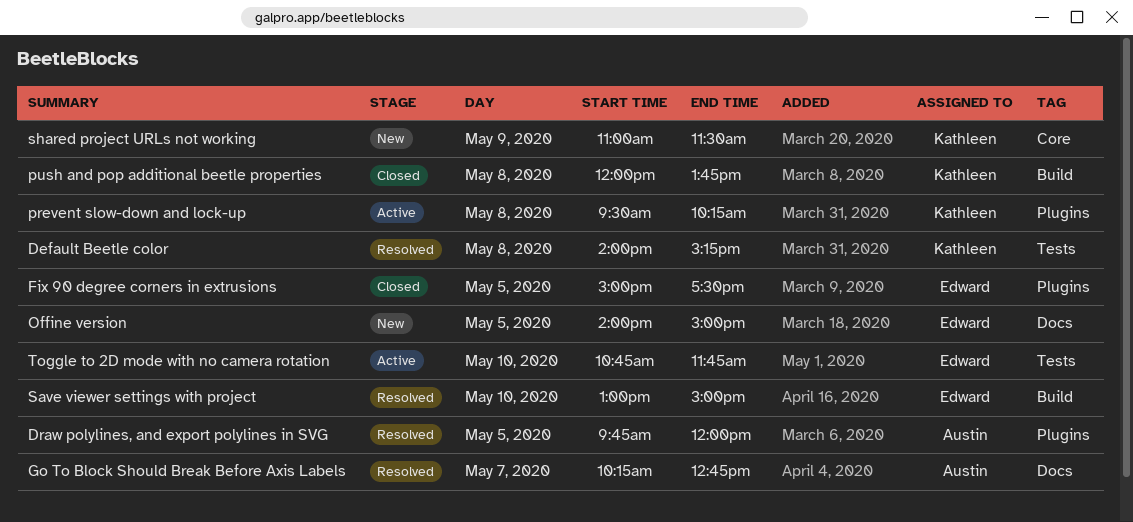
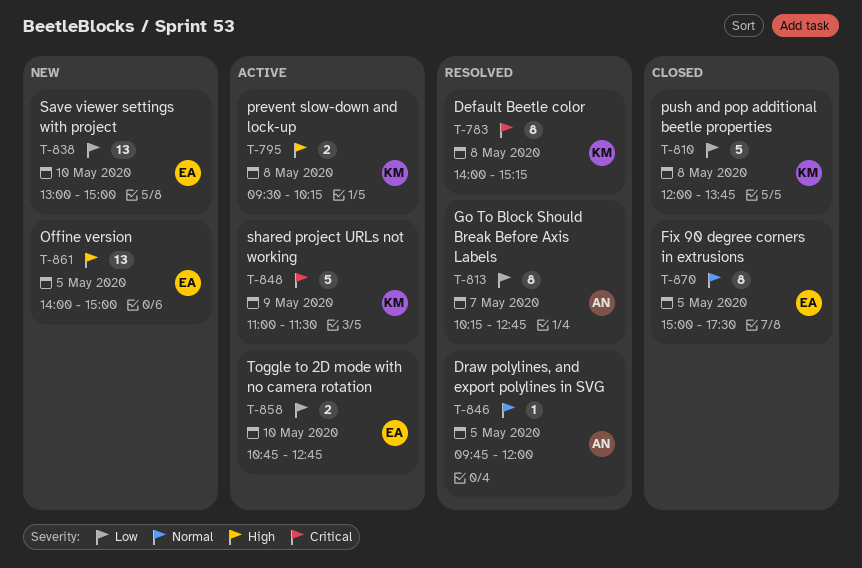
Save viewer settings with project, status: Resolved -> New
shared project URLs not working, status: New -> Active
Toggle to 2D mode with no camera rotation, ends: 11:45 -> 12:45

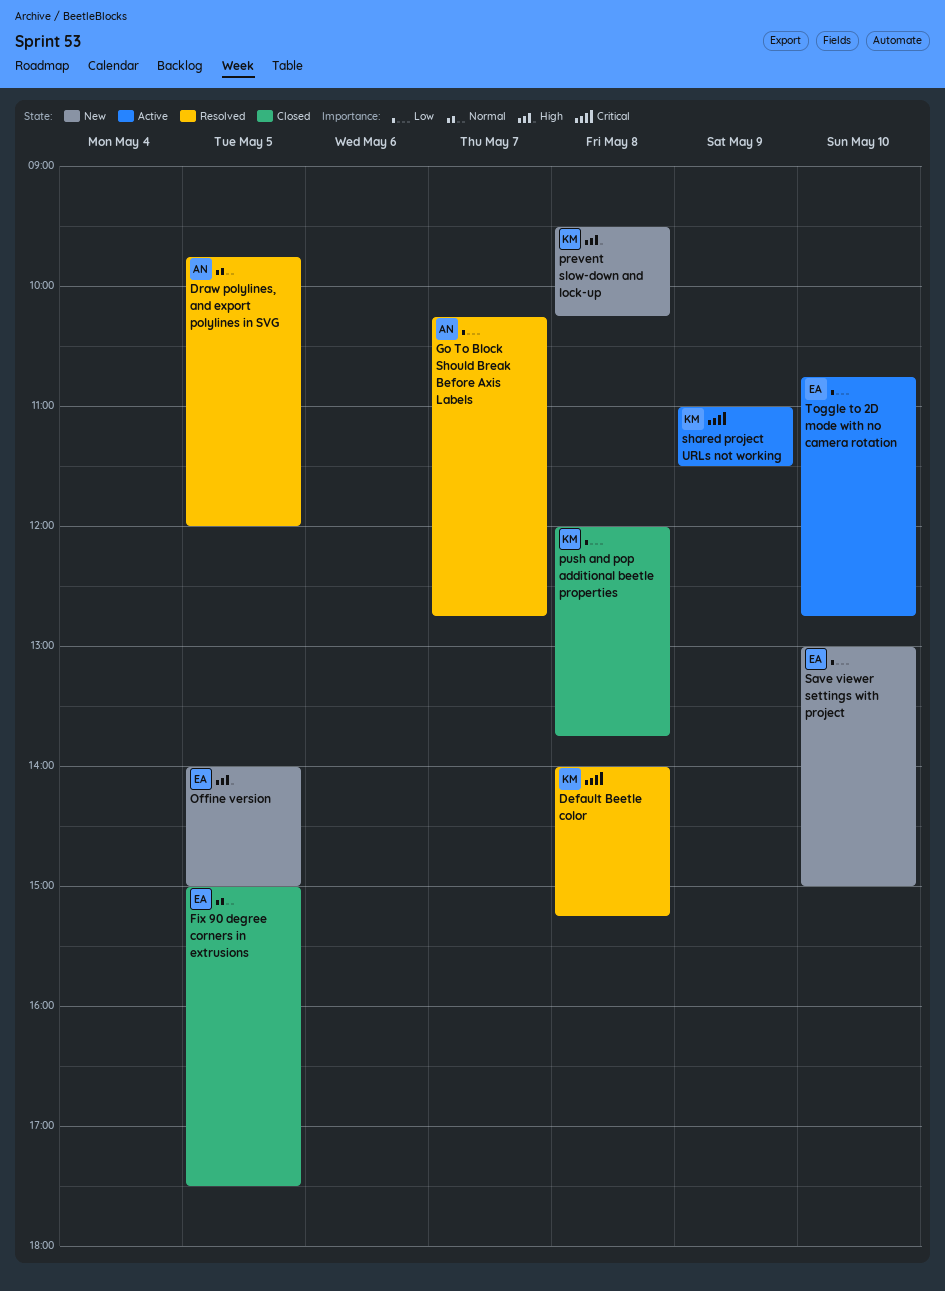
prevent slow-down and lock-up, status: Active -> New

